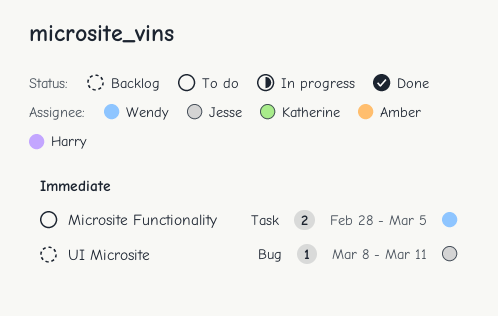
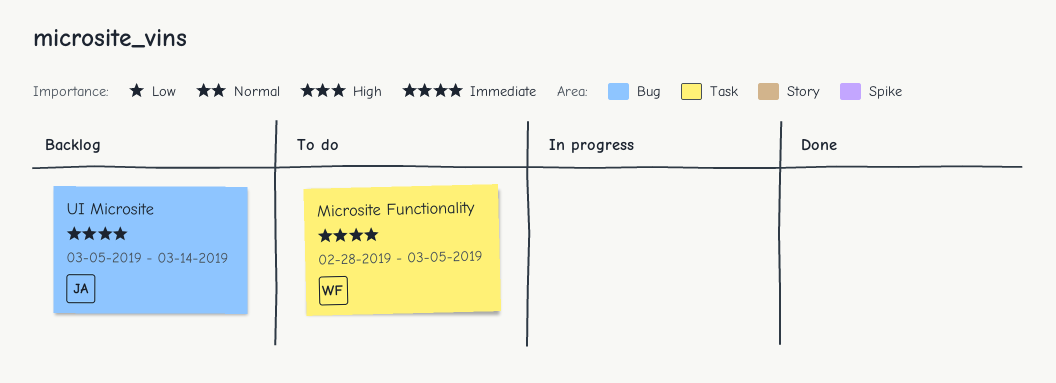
UI Microsite, start: Mar 8 -> Mar 5
UI Microsite, due: Mar 11 -> Mar 14

